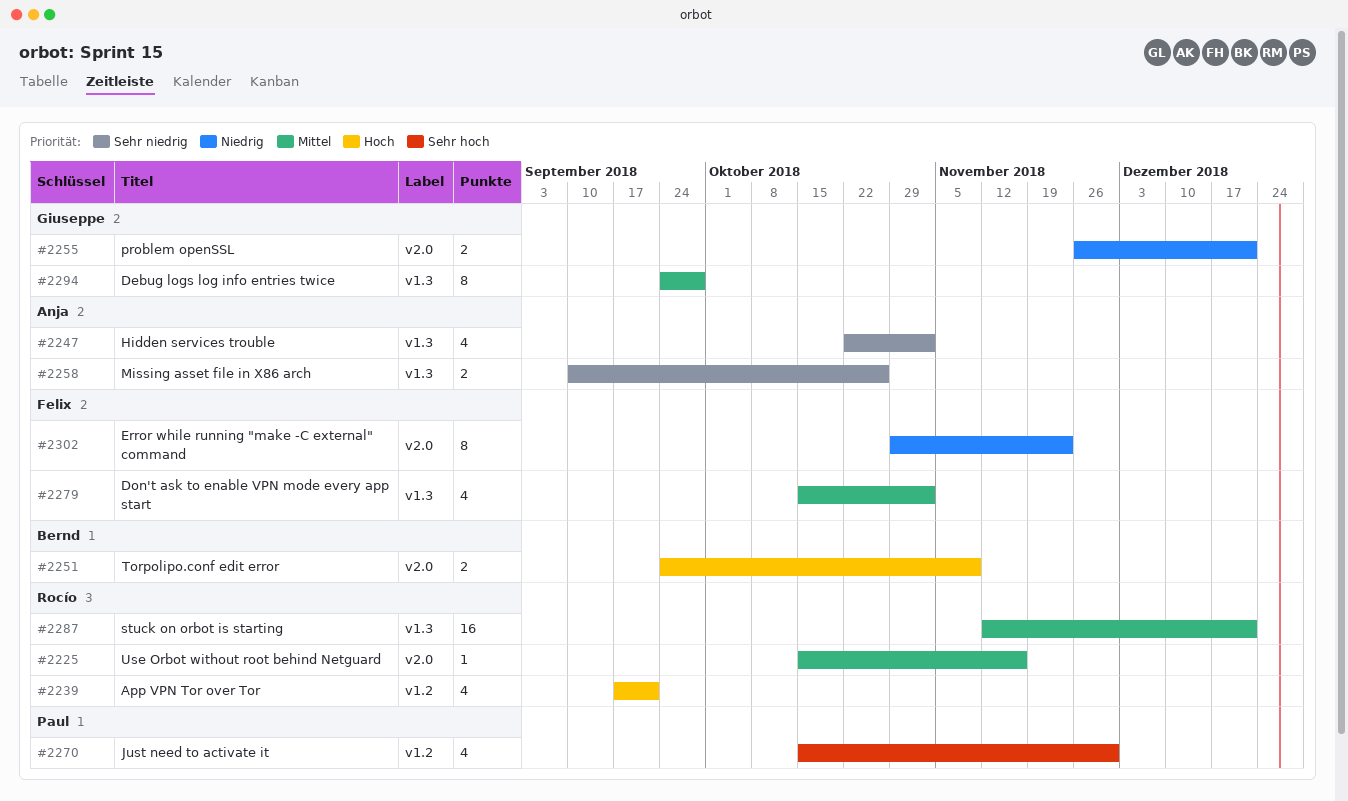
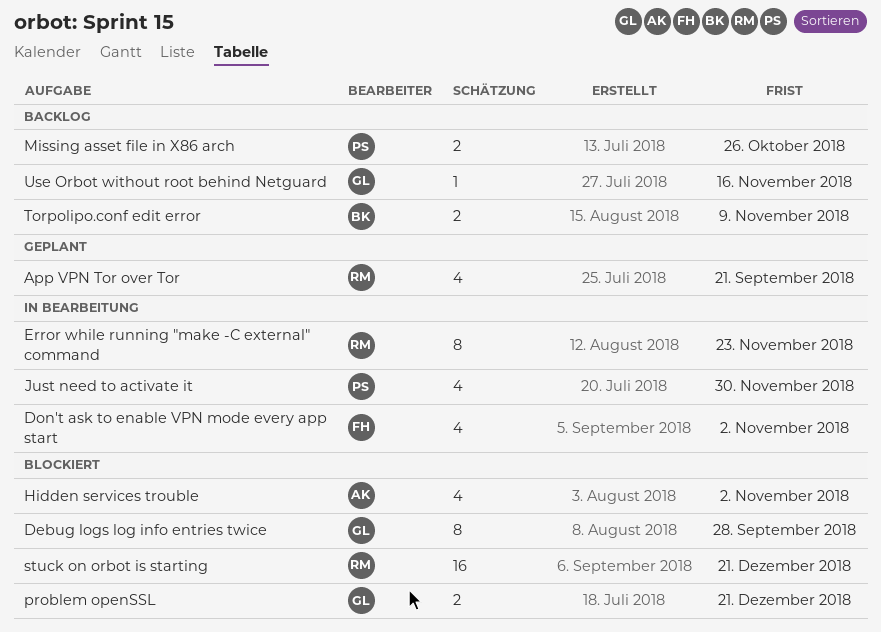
Error while running "make -C external" command, owner: Felix -> Rocío
Missing asset file in X86 arch, owner: Anja -> Paul
Use Orbot without root behind Netguard, owner: Rocío -> Giuseppe

